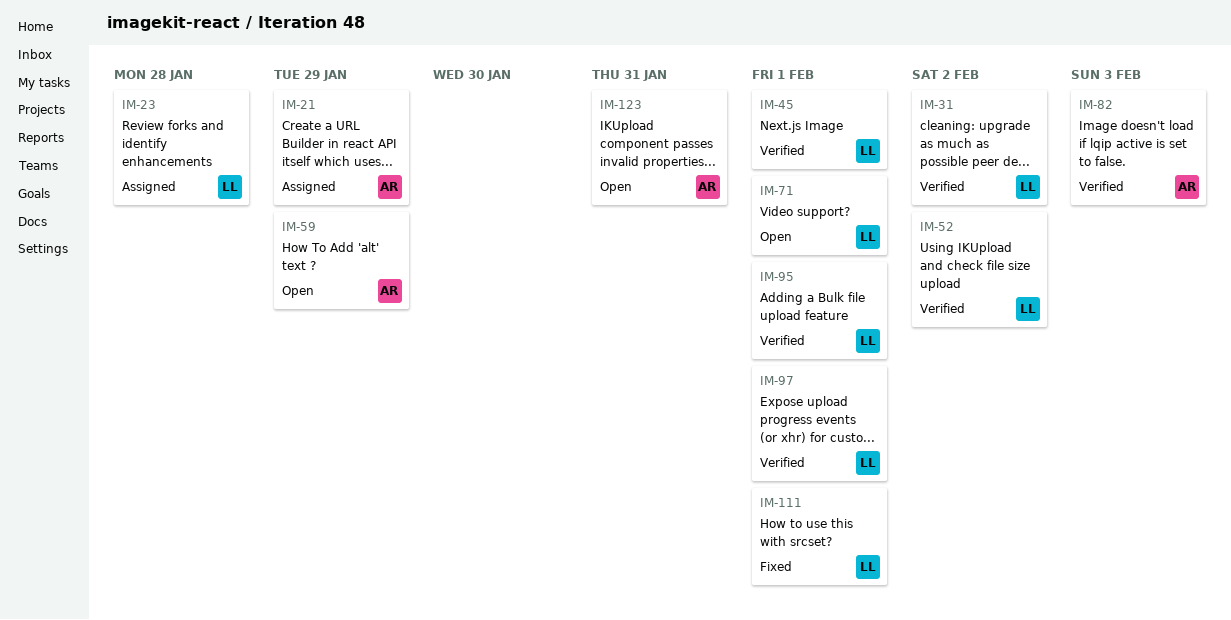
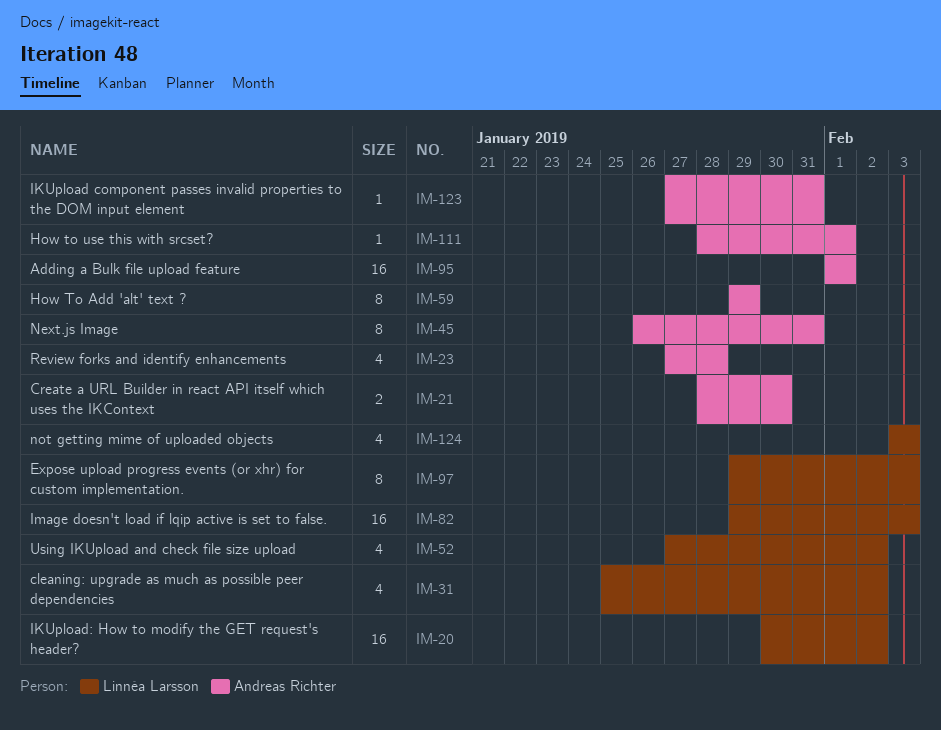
IM-20: none -> present
IM-21, due: Jan 29 -> Jan 30
IM-23, owner: Linnéa Larsson -> Andreas Richter
IM-45, owner: Linnéa Larsson -> Andreas Richter
IM-45, due: Feb 1 -> Jan 31
IM-71: present -> none
IM-82, owner: Andreas Richter -> Linnéa Larsson
IM-95, owner: Linnéa Larsson -> Andreas Richter
IM-97, due: Feb 1 -> Feb 3
IM-111, owner: Linnéa Larsson -> Andreas Richter
IM-124: none -> present

